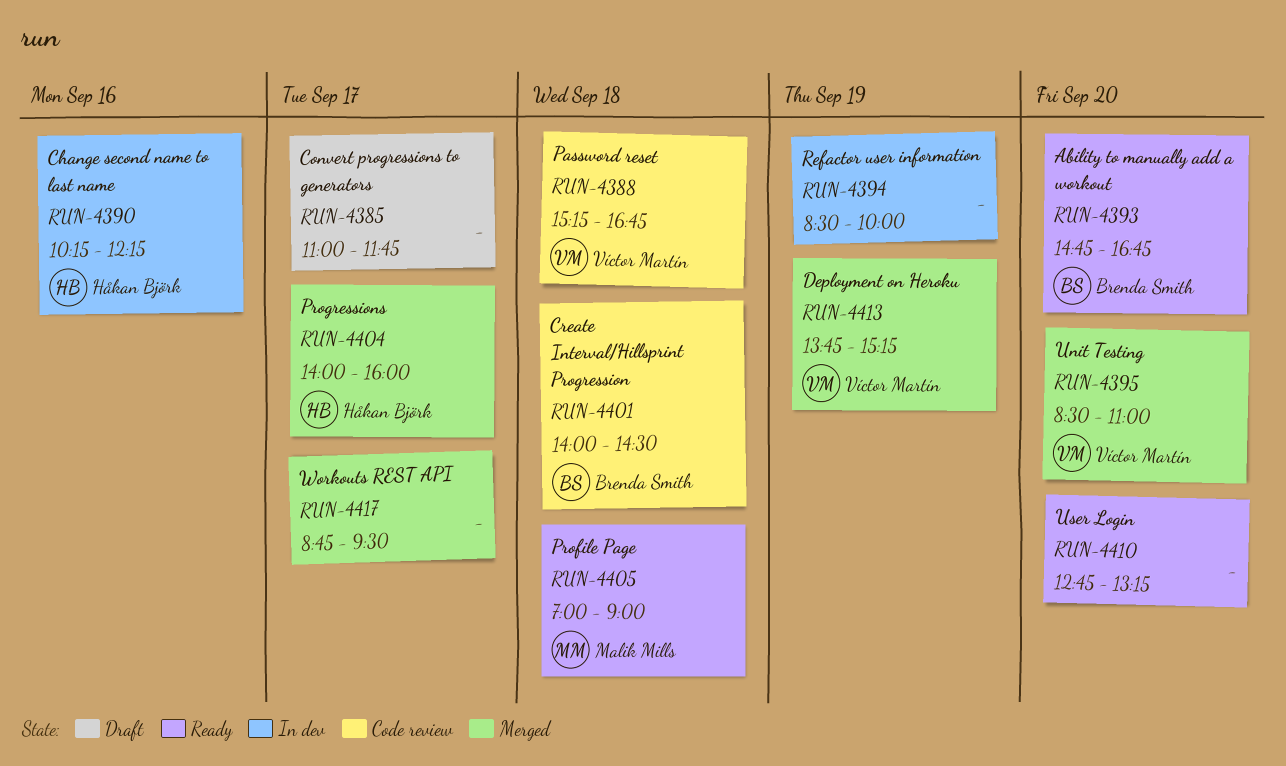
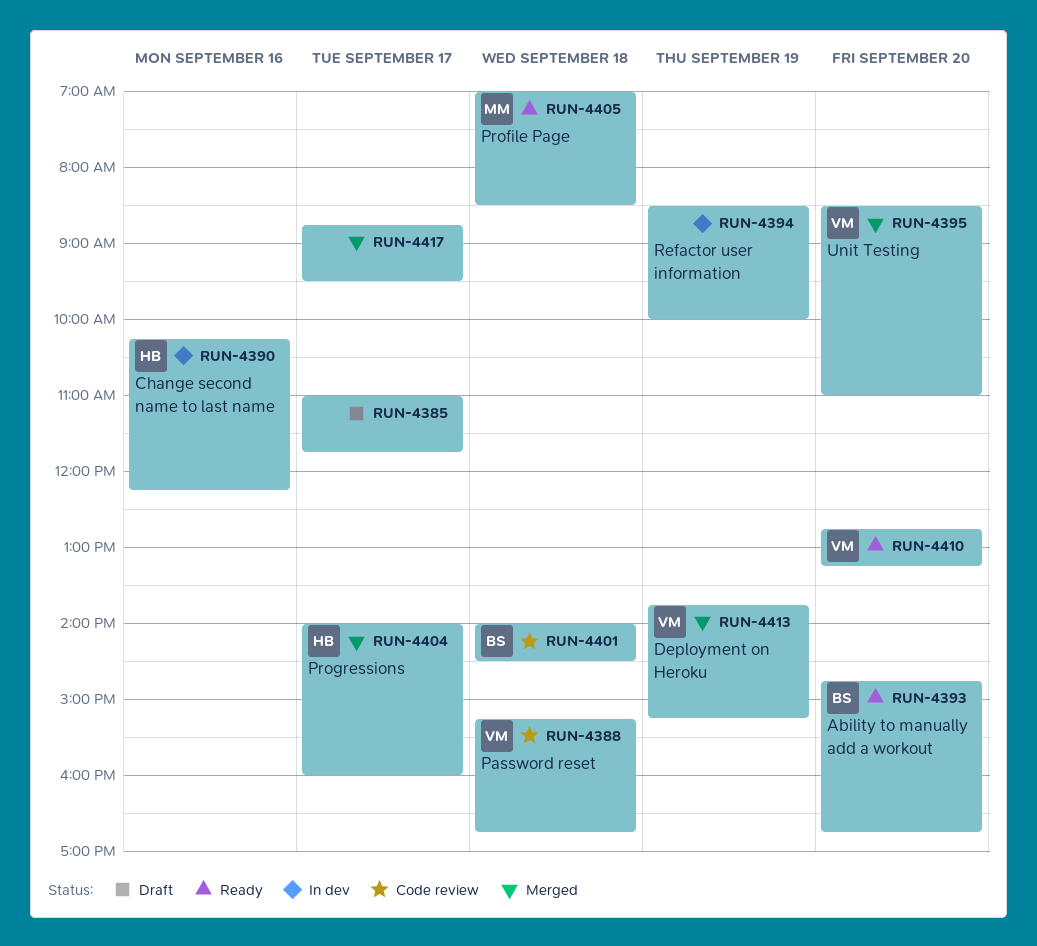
RUN-4405, ends: 09:00 -> 08:30
RUN-4410, owner: none -> Víctor Martín

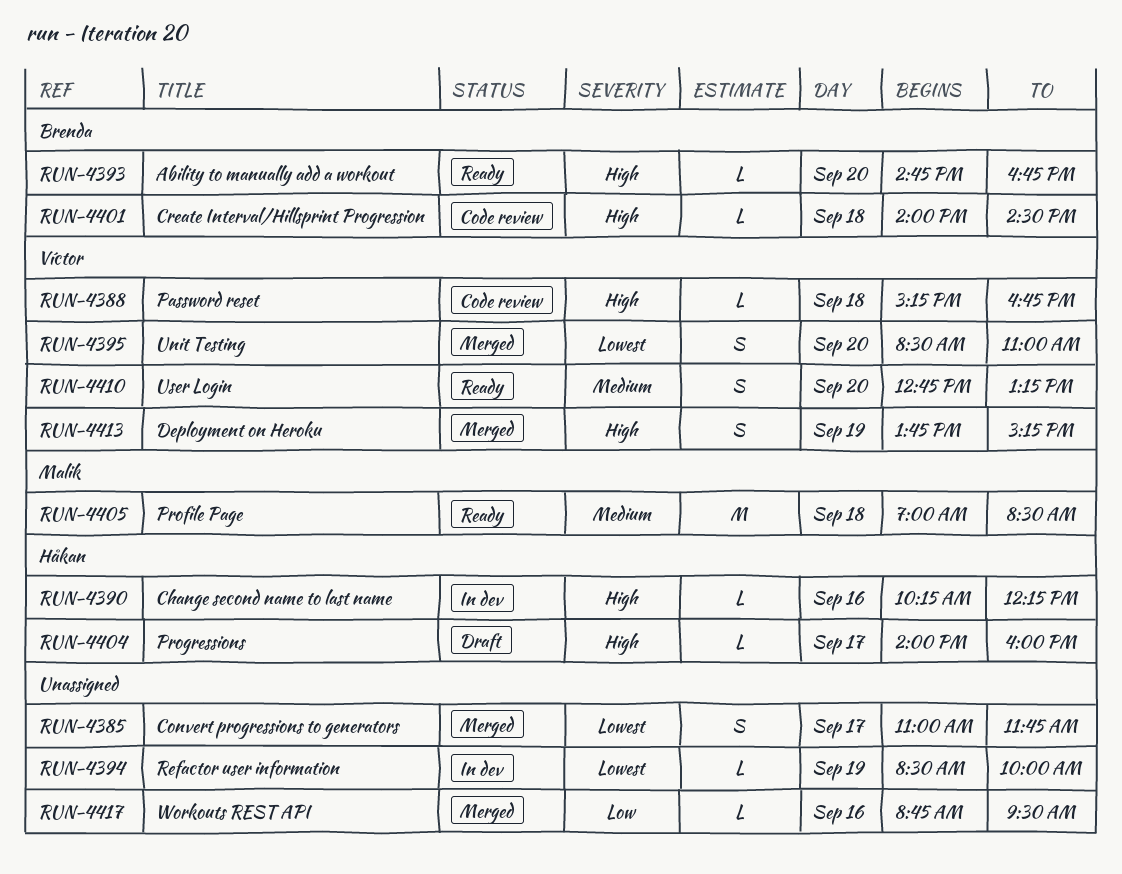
RUN-4385, status: Draft -> Merged
RUN-4404, status: Merged -> Draft
RUN-4417, day: Sep 17 -> Sep 16

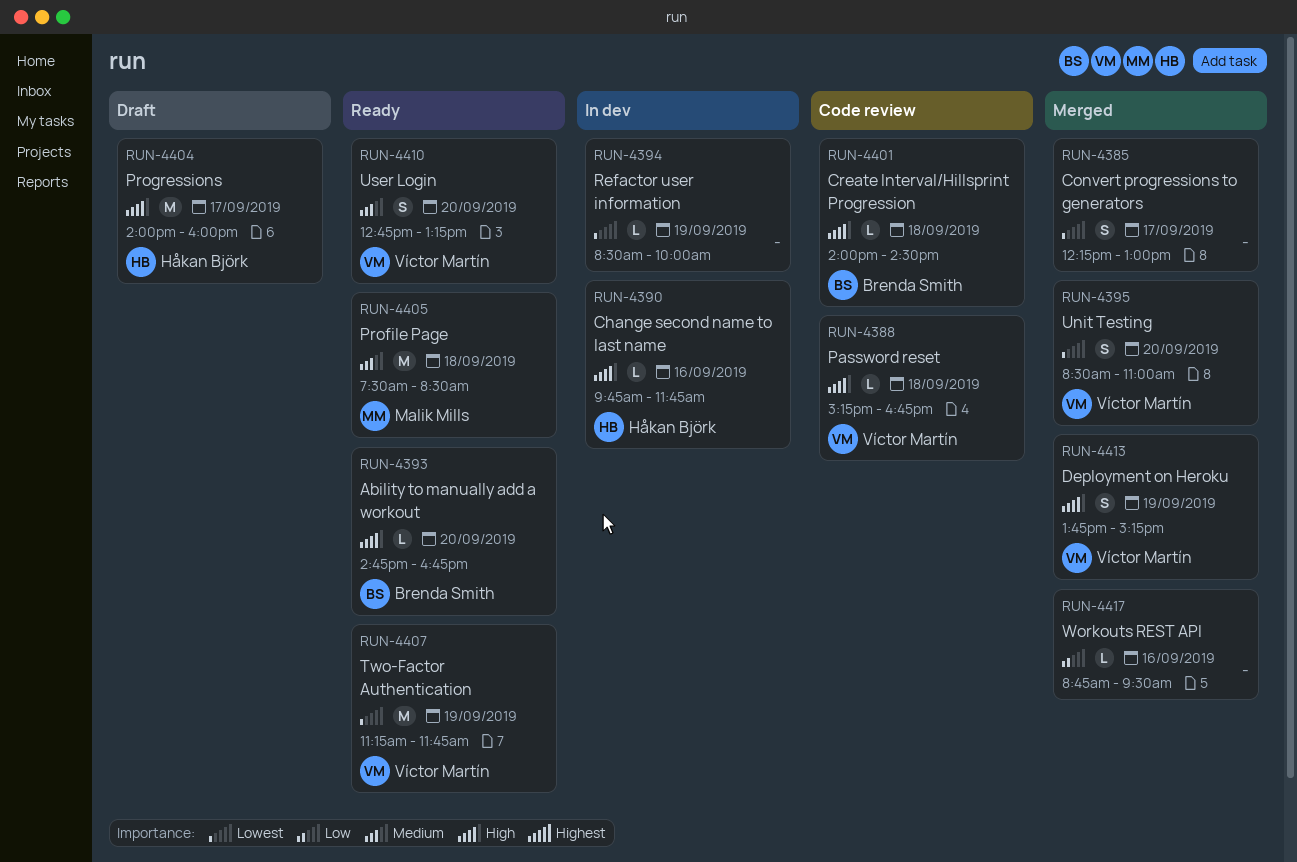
RUN-4385, begins: 11:00 -> 12:15
RUN-4385, ends: 11:45 -> 13:00
RUN-4390, begins: 10:15 -> 09:45
RUN-4390, ends: 12:15 -> 11:45
RUN-4404, estimate: L -> M
RUN-4405, begins: 07:00 -> 07:30
RUN-4407: none -> present

